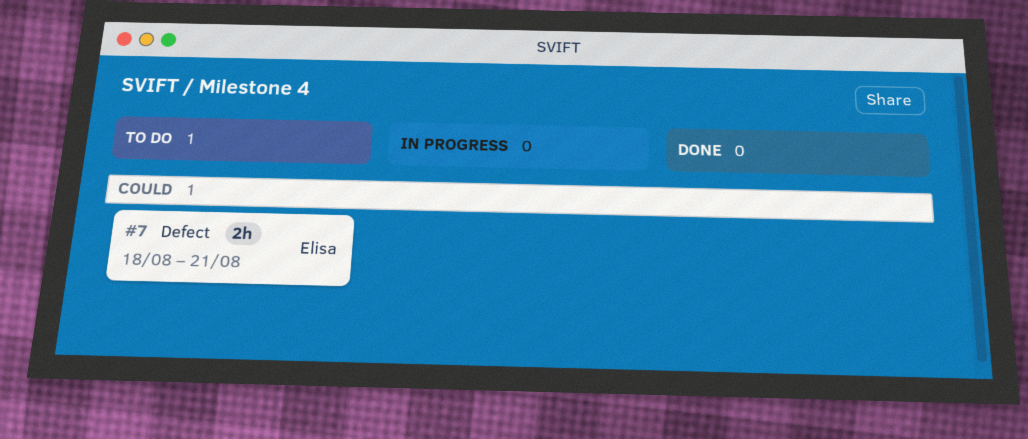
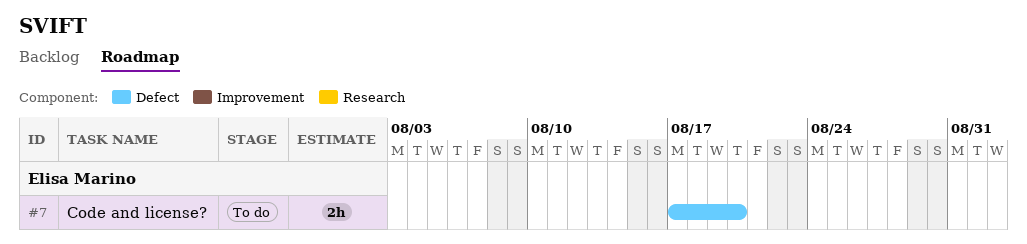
#7, start: Aug 18 -> Aug 17
#7, due: Aug 21 -> Aug 20

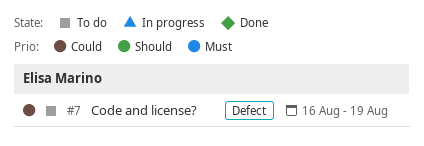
#7, start: Aug 17 -> Aug 16
#7, due: Aug 20 -> Aug 19

